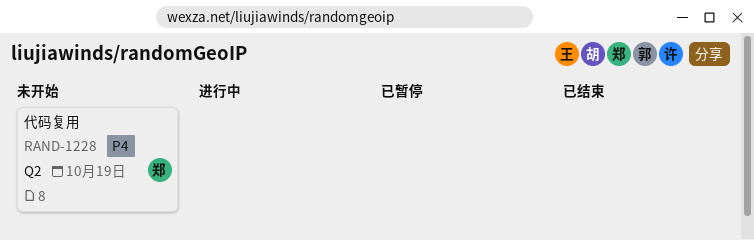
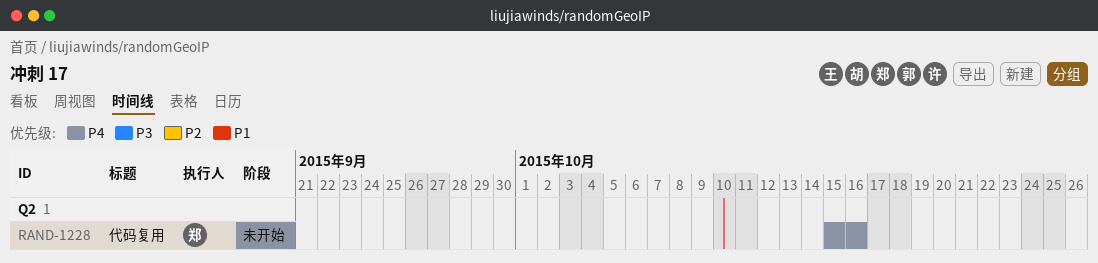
RAND-1228, due: Oct 19 -> Oct 16

